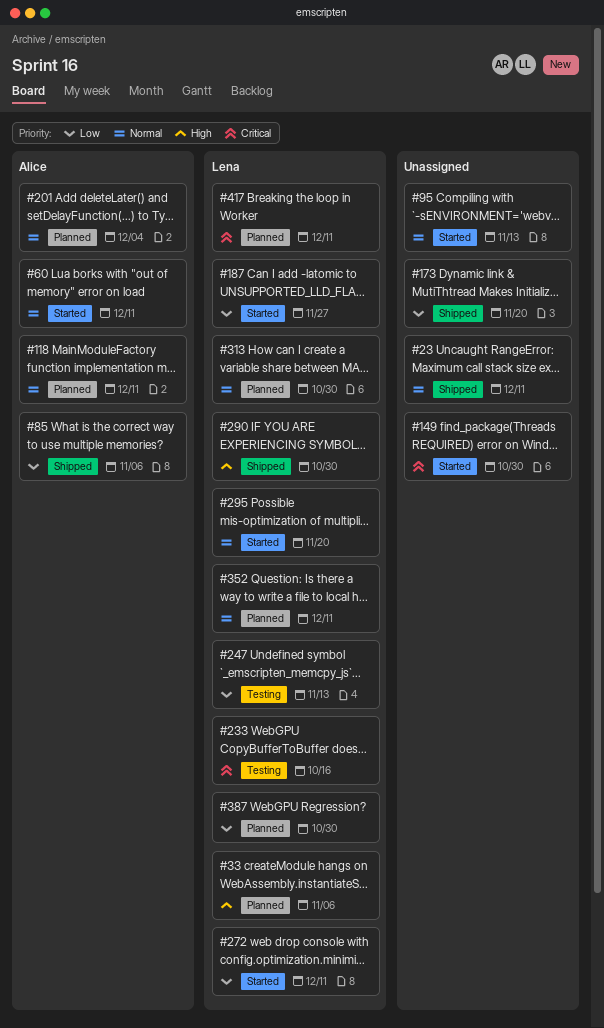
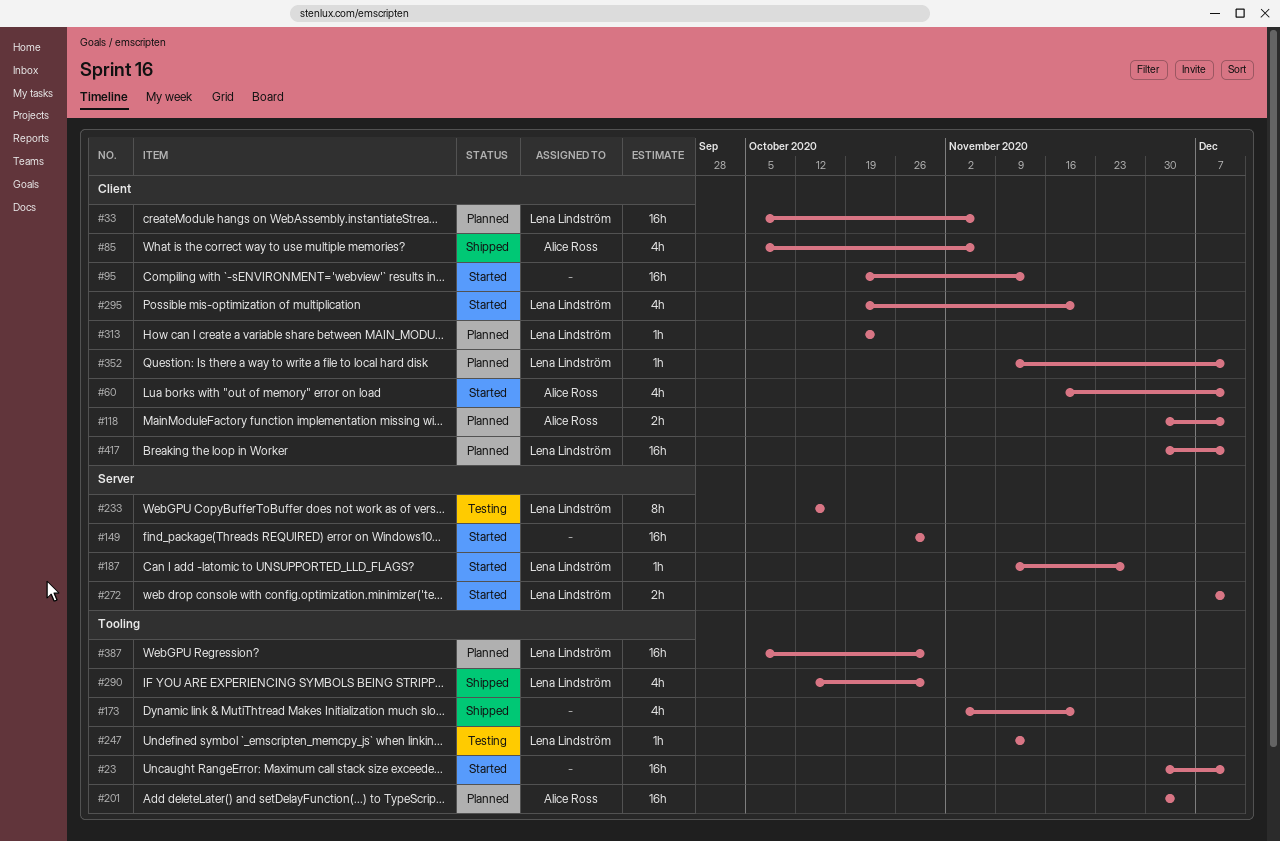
#23, status: Shipped -> Started
#313, due: Oct 30 -> Oct 23

